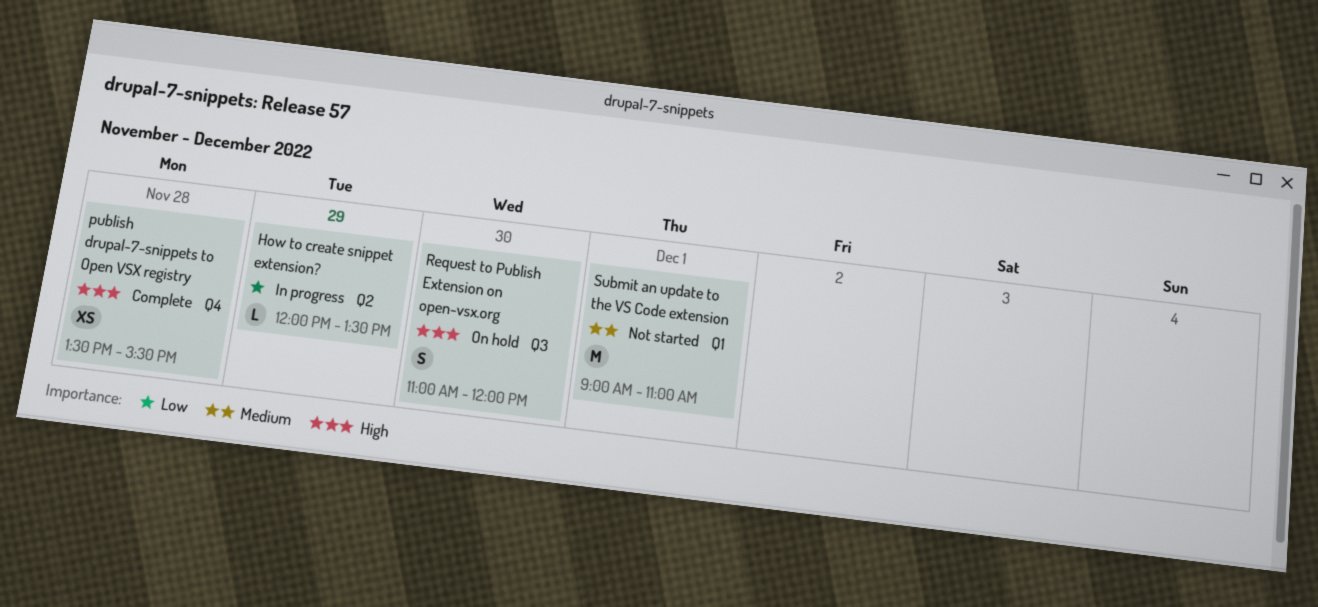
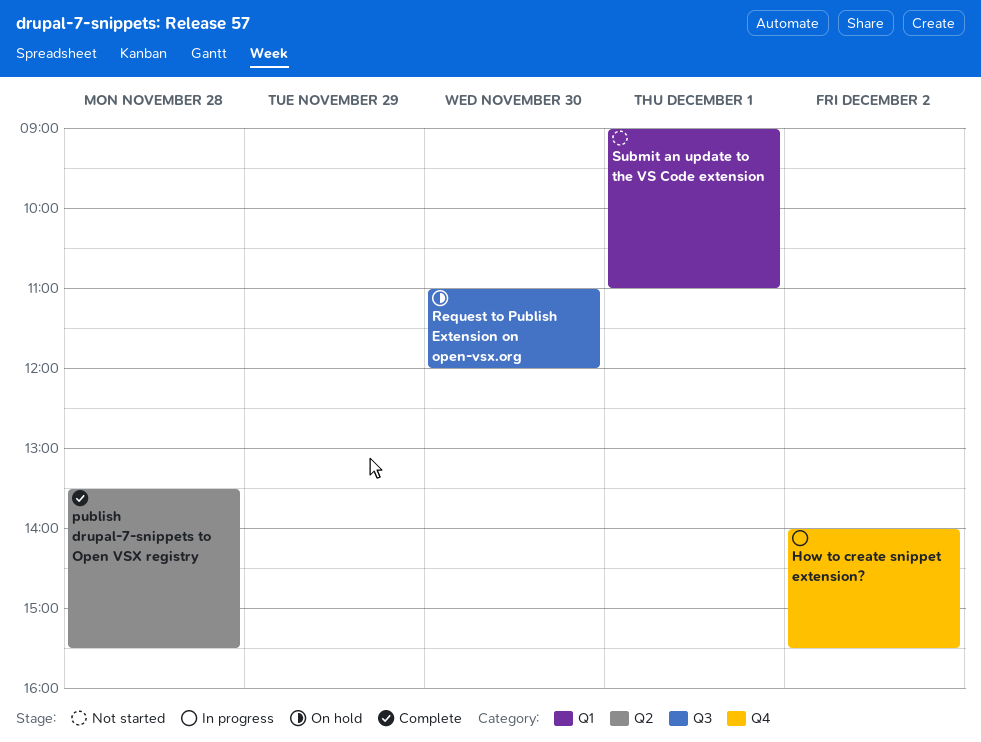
How to create snippet extension?, label: Q2 -> Q4
How to create snippet extension?, day: Nov 29 -> Dec 2
How to create snippet extension?, begins: 12:00 -> 14:00
How to create snippet extension?, ends: 13:30 -> 15:30
publish drupal-7-snippets to Open VSX registry, label: Q4 -> Q2

